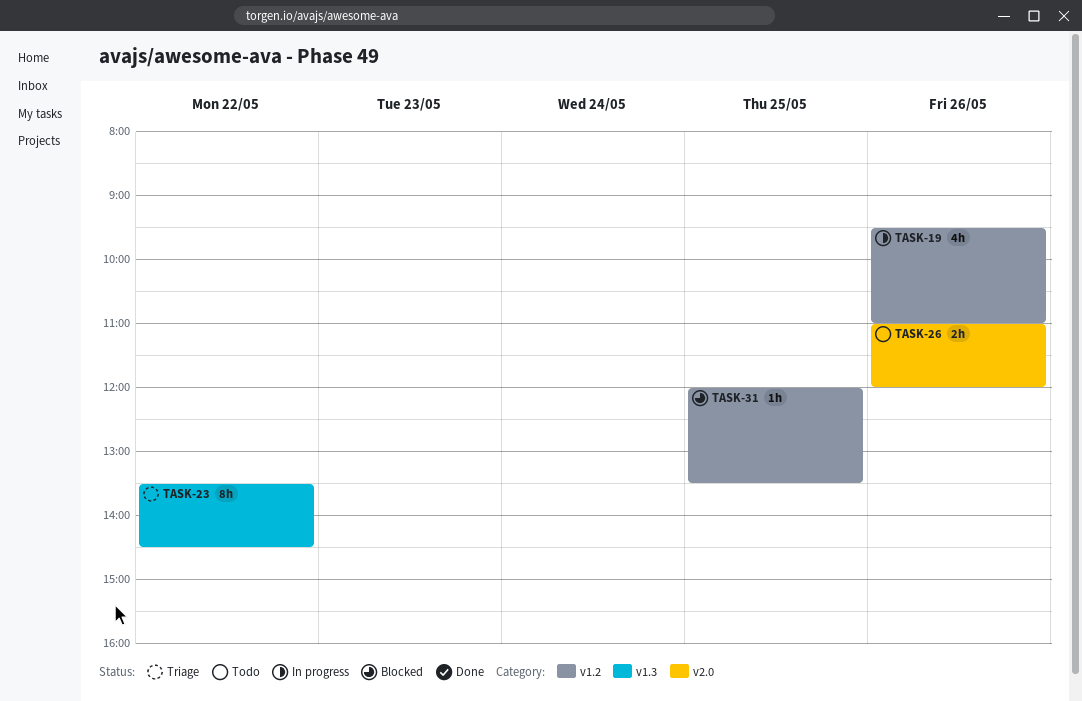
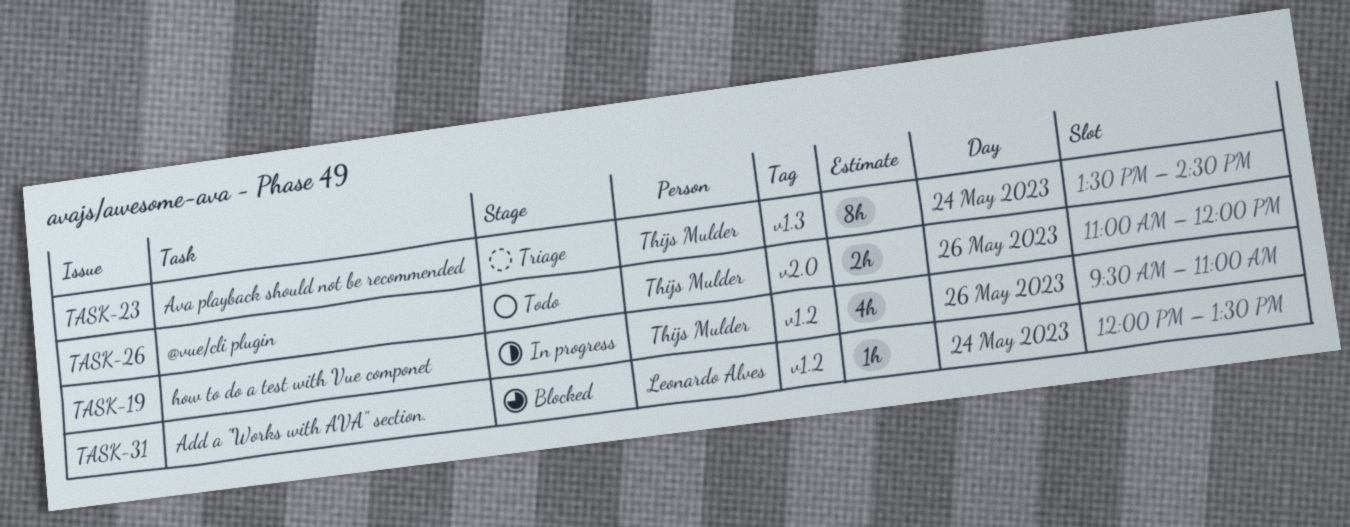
TASK-23, day: May 22 -> May 24
TASK-31, day: May 25 -> May 24

